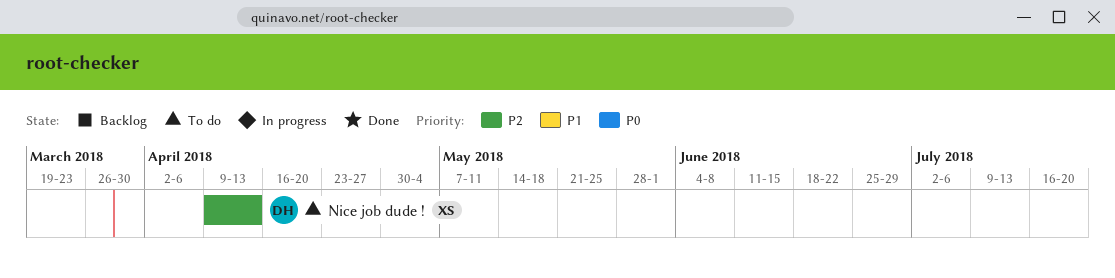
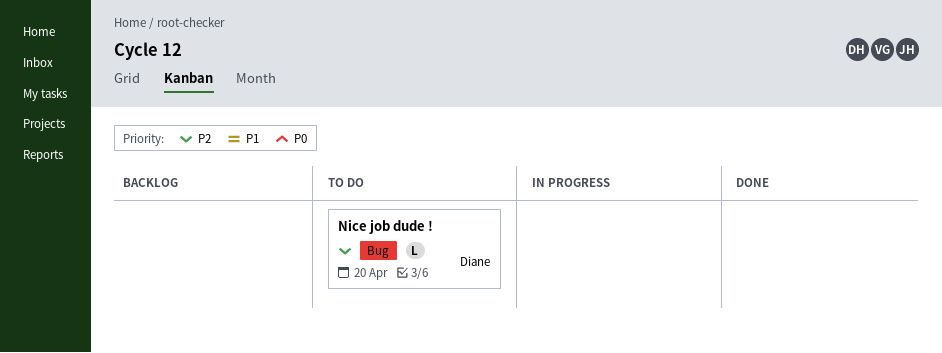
Nice job dude !, estimate: XS -> L
Nice job dude !, due: Apr 13 -> Apr 20

